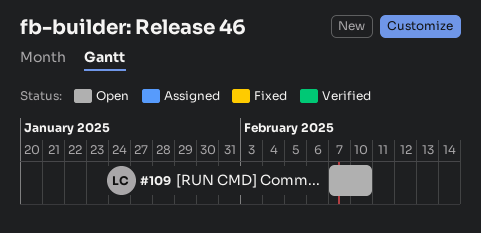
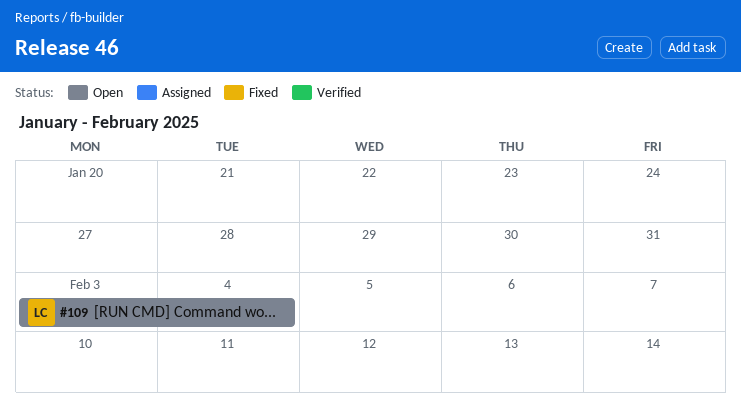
#109, start: Feb 7 -> Feb 3
#109, due: Feb 10 -> Feb 4

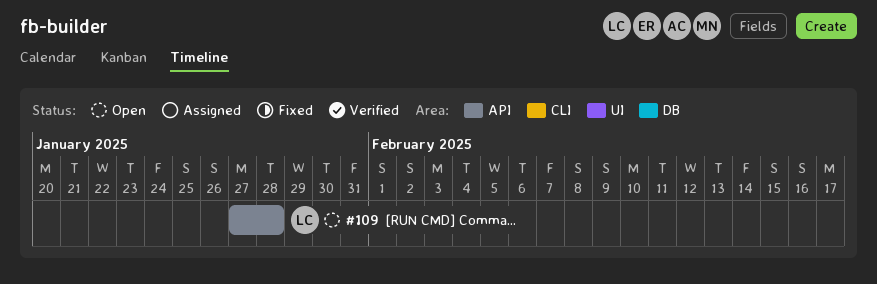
#109, start: Feb 3 -> Jan 27
#109, due: Feb 4 -> Jan 28

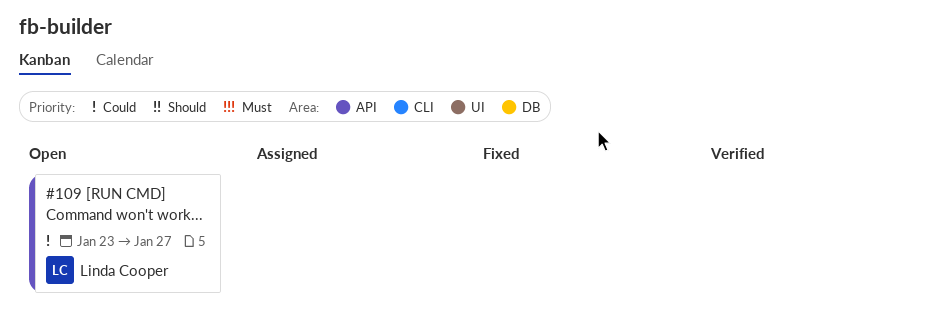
#109, start: Jan 27 -> Jan 23
#109, due: Jan 28 -> Jan 27

